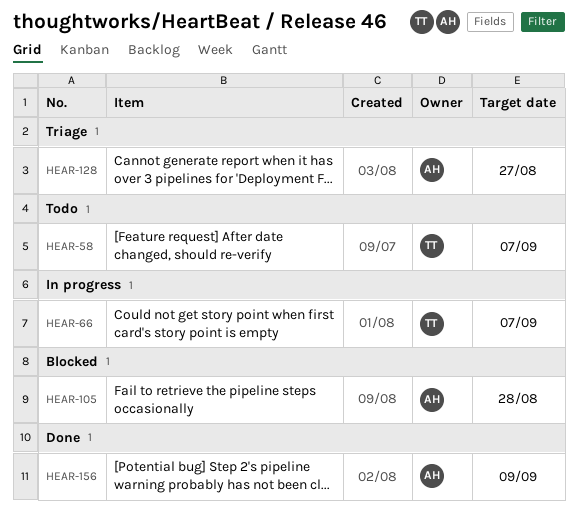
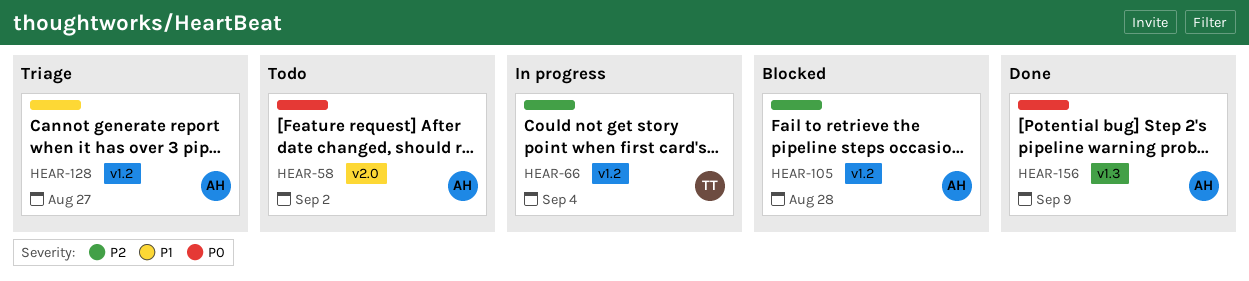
HEAR-58, owner: TT -> AH
HEAR-58, due: Sep 7 -> Sep 2
HEAR-66, due: Sep 7 -> Sep 4

